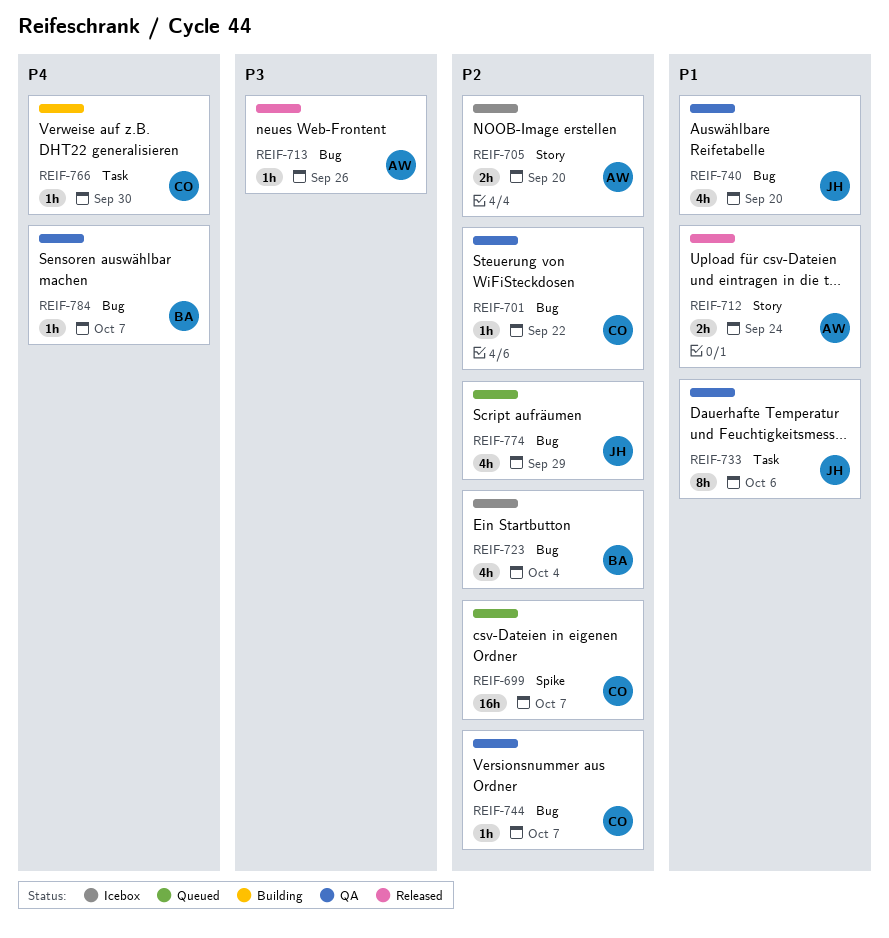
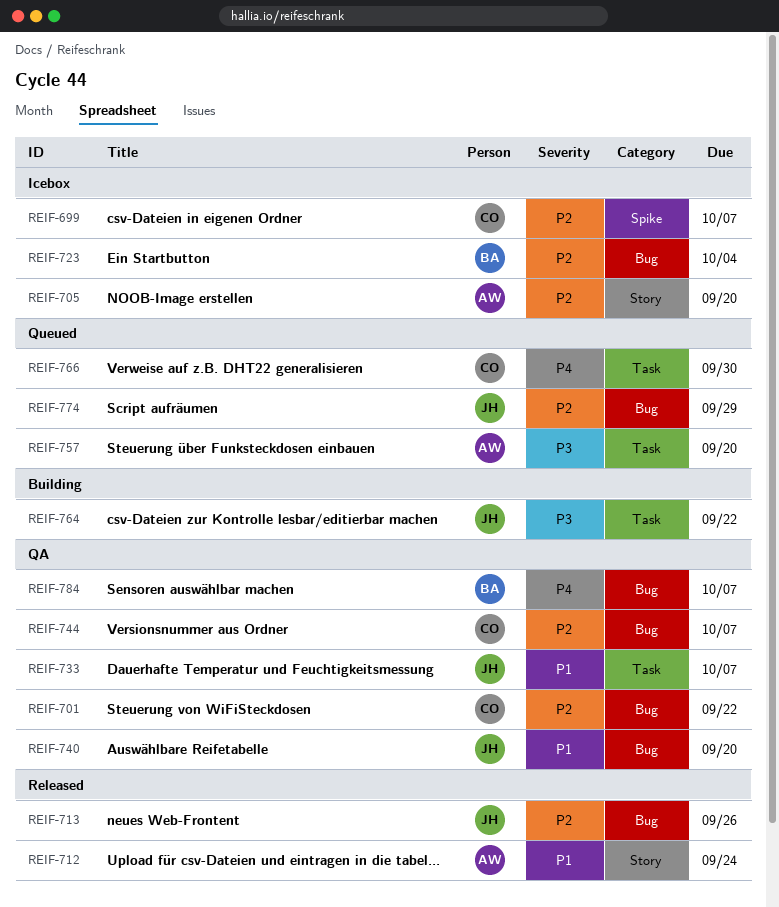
REIF-699, status: Queued -> Icebox
REIF-713, owner: AW -> JH
REIF-713, priority: P3 -> P2
REIF-733, due: Oct 6 -> Oct 7
REIF-757: none -> present
REIF-764: none -> present
REIF-766, status: Building -> Queued

